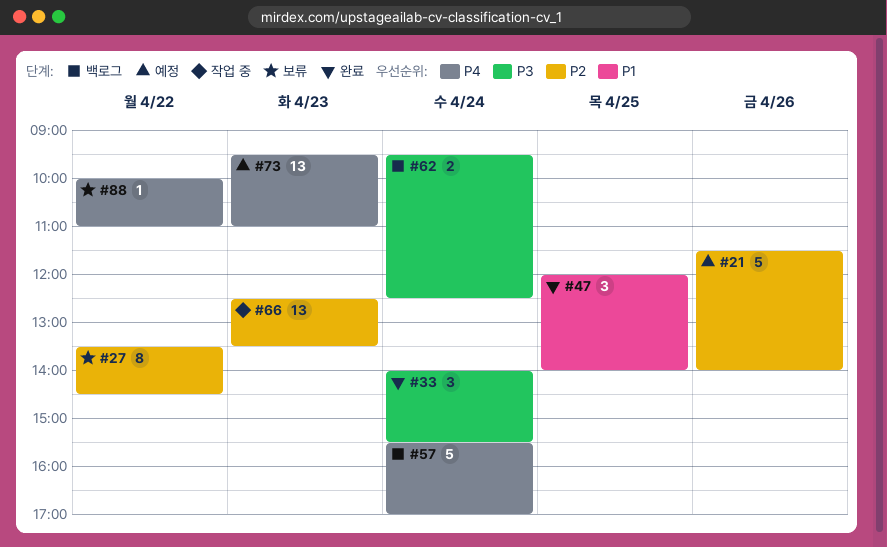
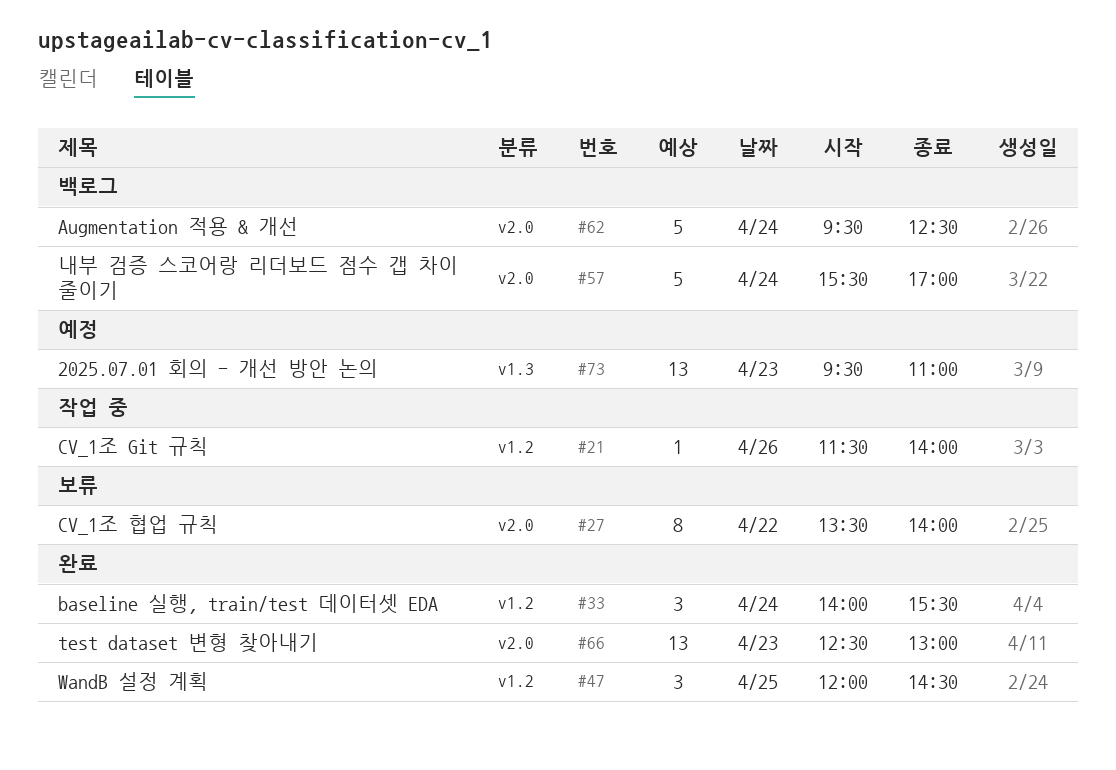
#21, status: 예정 -> 작업 중
#21, estimate: 5 -> 1
#27, ends: 14:30 -> 14:00
#47, ends: 14:00 -> 14:30
#62, estimate: 2 -> 5
#66, status: 작업 중 -> 완료
#66, ends: 13:30 -> 13:00
#88: present -> none

